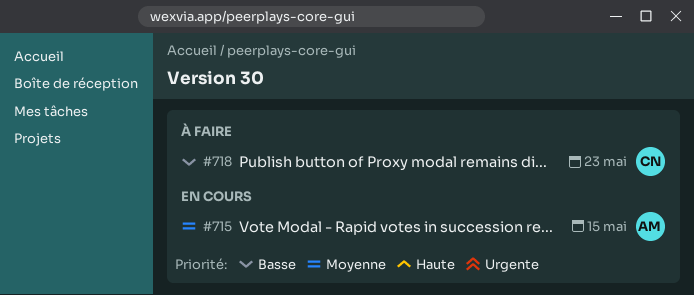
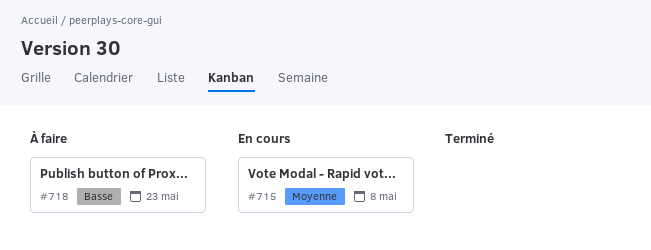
#715, due: May 15 -> May 8

